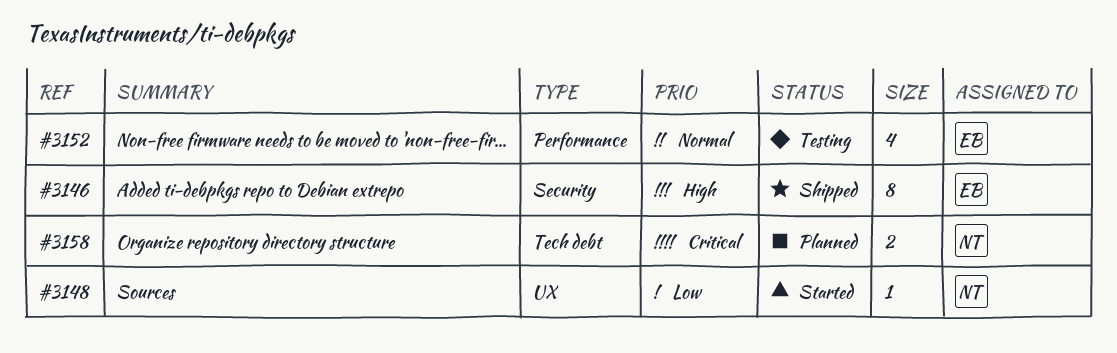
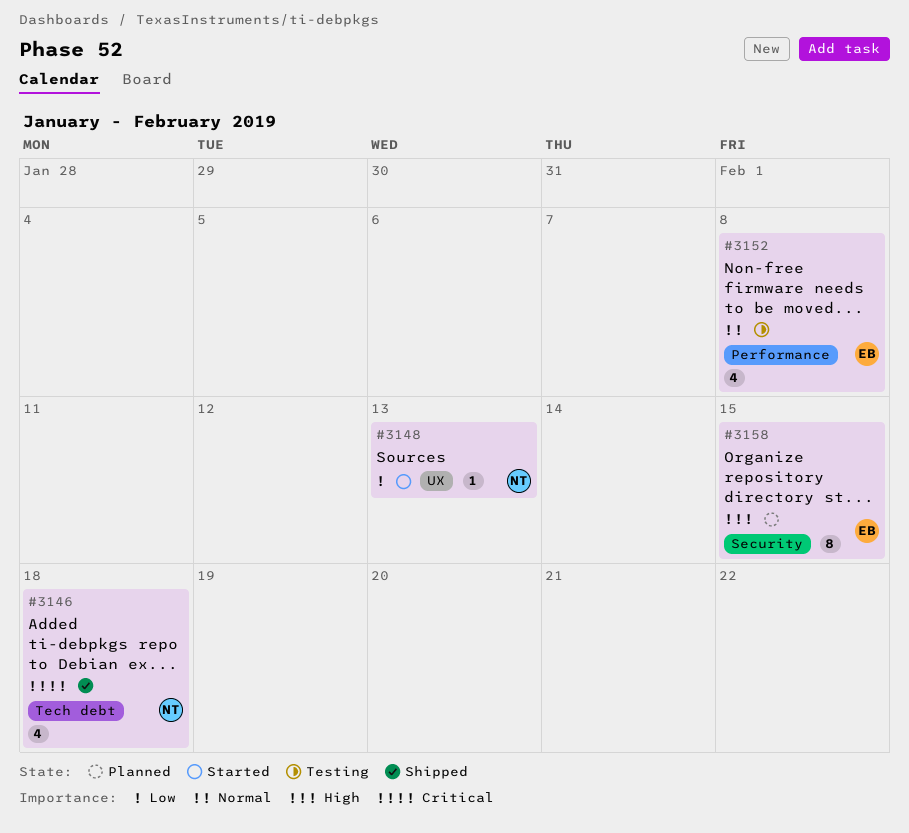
#3146, owner: EB -> NT
#3146, priority: High -> Critical
#3146, label: Security -> Tech debt
#3146, estimate: 8 -> 4
#3158, owner: NT -> EB
#3158, priority: Critical -> High
#3158, label: Tech debt -> Security
#3158, estimate: 2 -> 8

